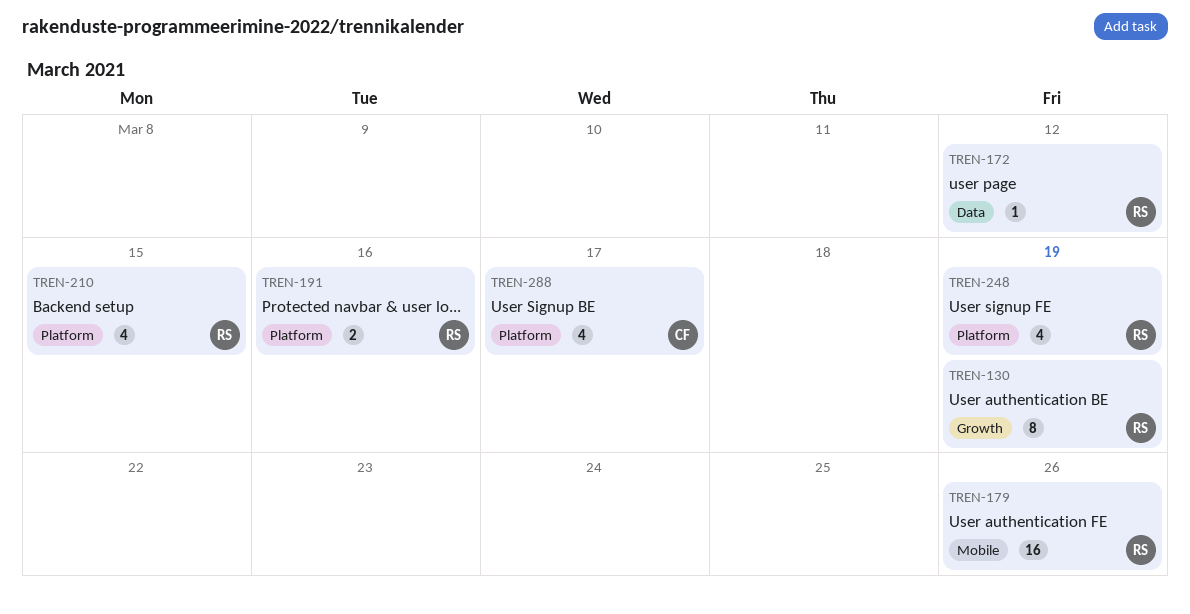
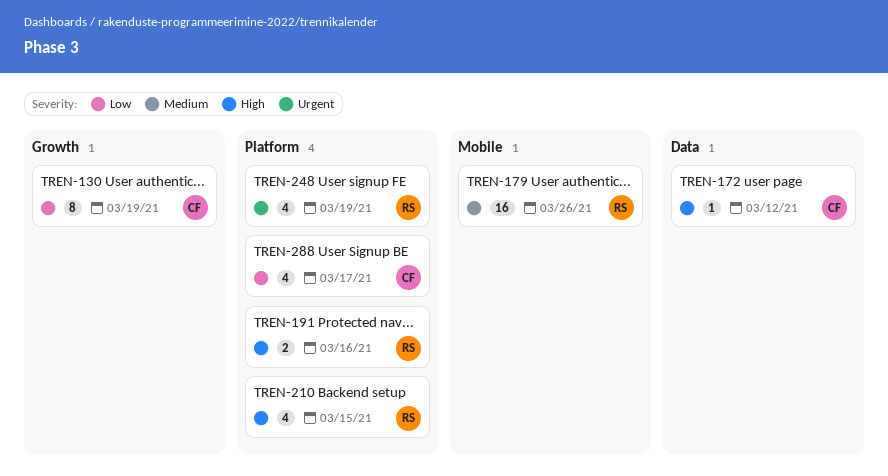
TREN-130, owner: RS -> CF
TREN-172, owner: RS -> CF

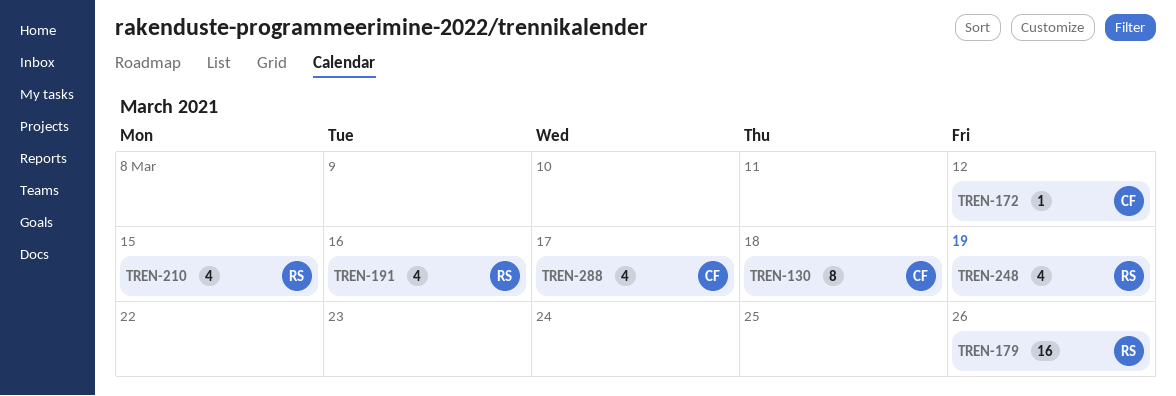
TREN-130, due: Mar 19 -> Mar 18
TREN-191, estimate: 2 -> 4

